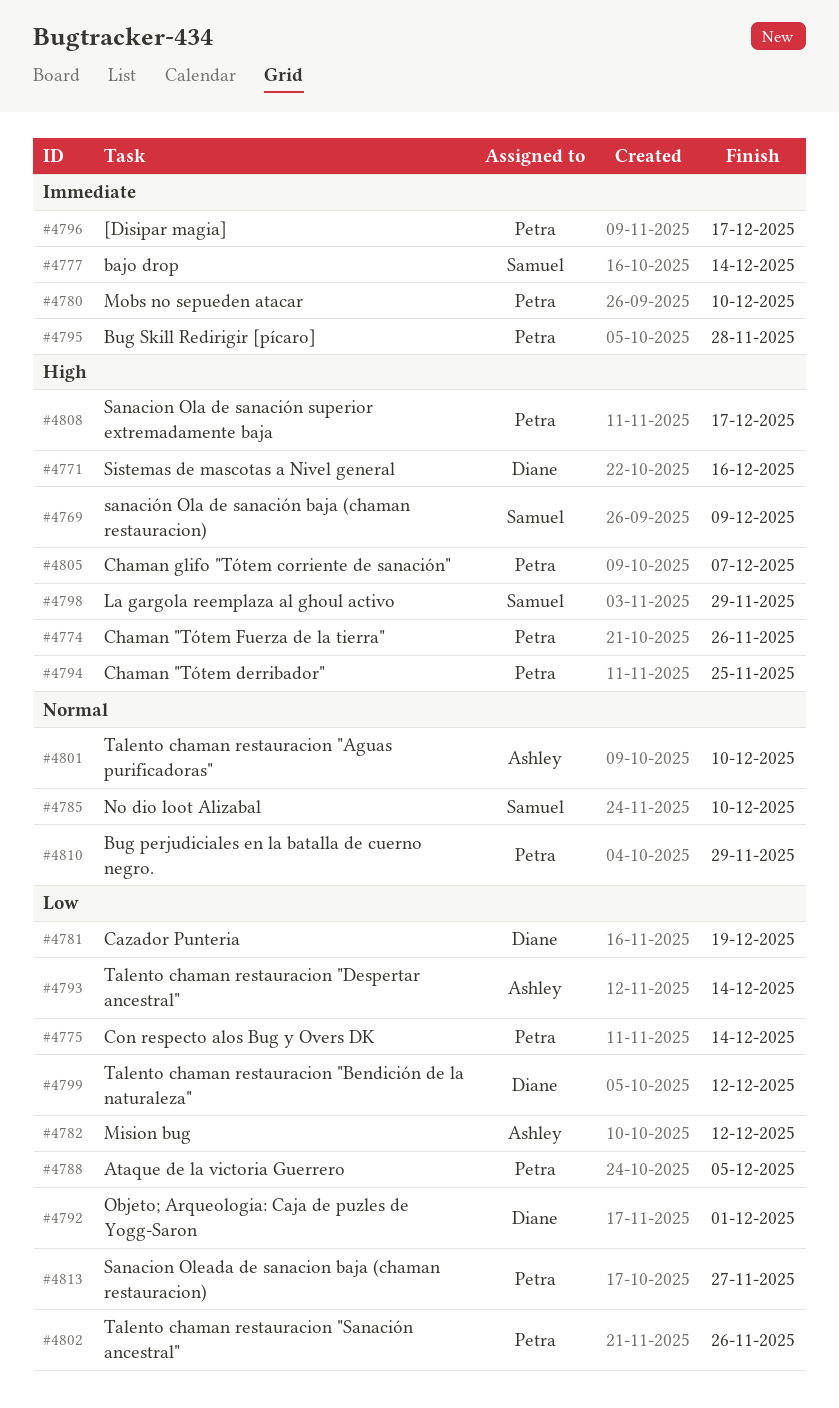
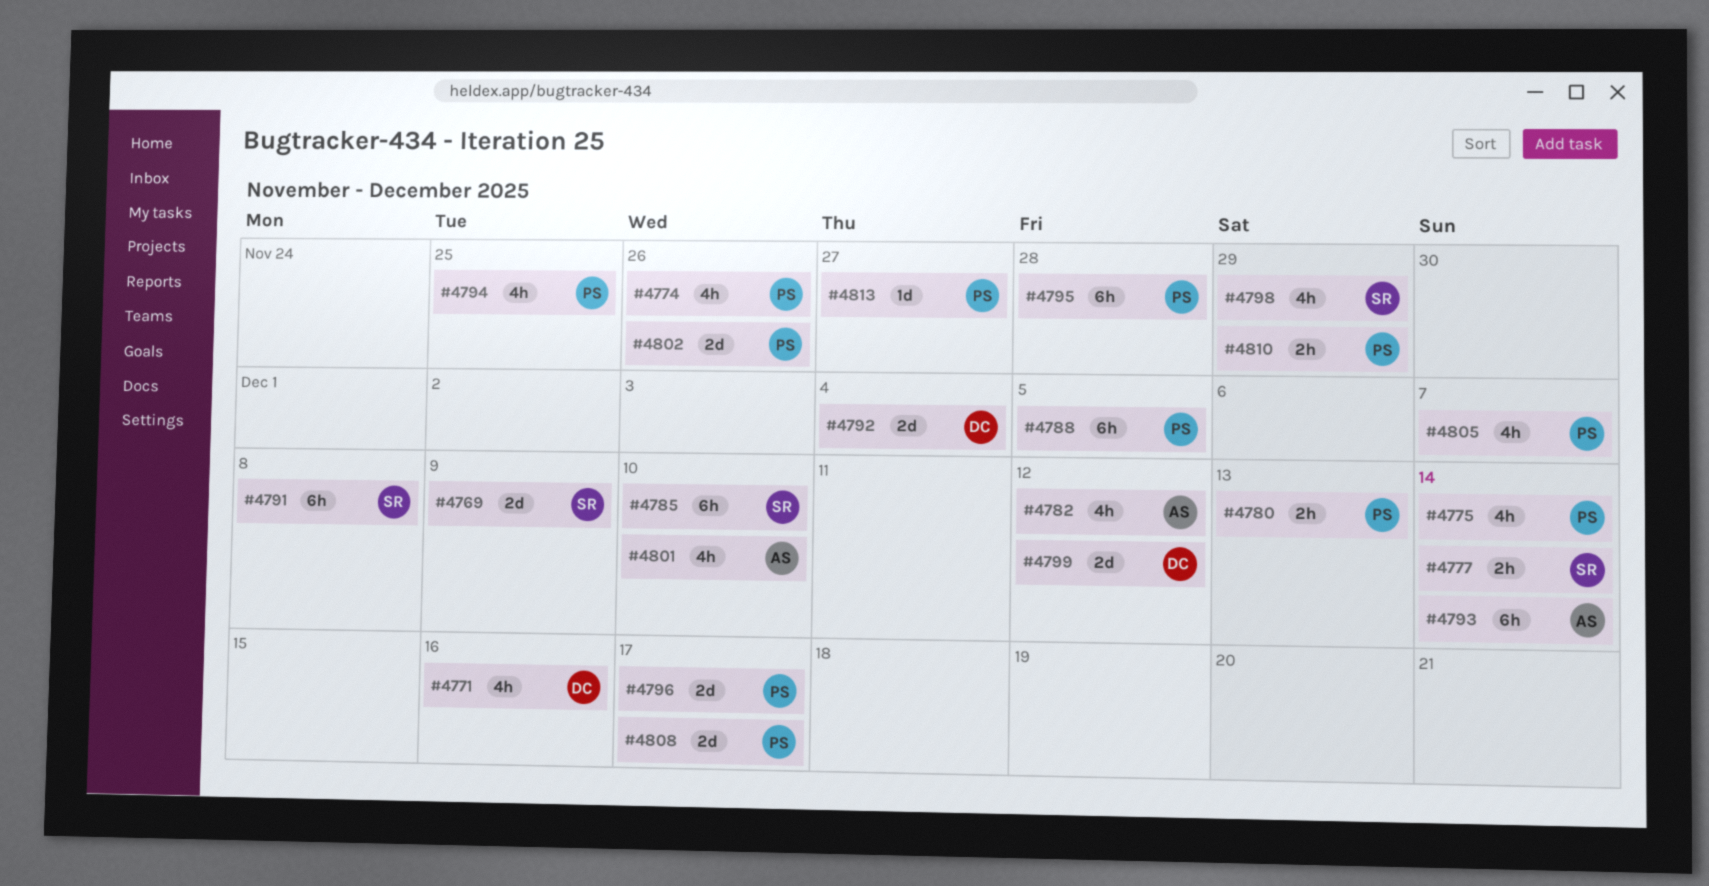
#4780, due: Dec 10 -> Dec 13
#4781: present -> none
#4791: none -> present
#4792, due: Dec 1 -> Dec 4

